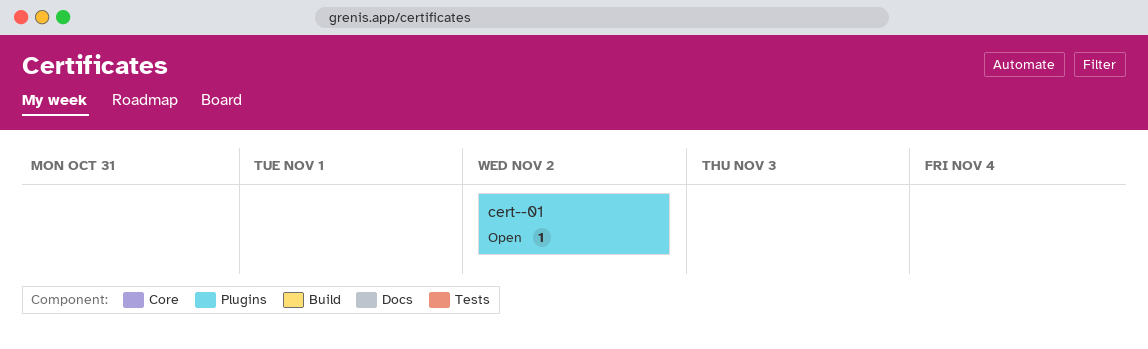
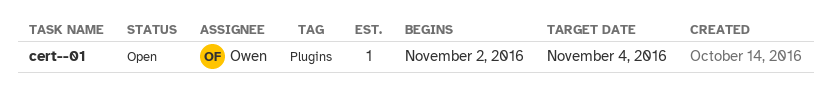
cert--01, due: Nov 2 -> Nov 4

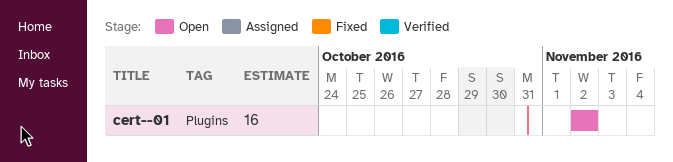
cert--01, estimate: 1 -> 16
cert--01, due: Nov 4 -> Nov 2

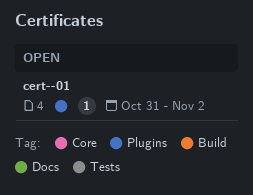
cert--01, estimate: 16 -> 1
cert--01, start: Nov 2 -> Oct 31

